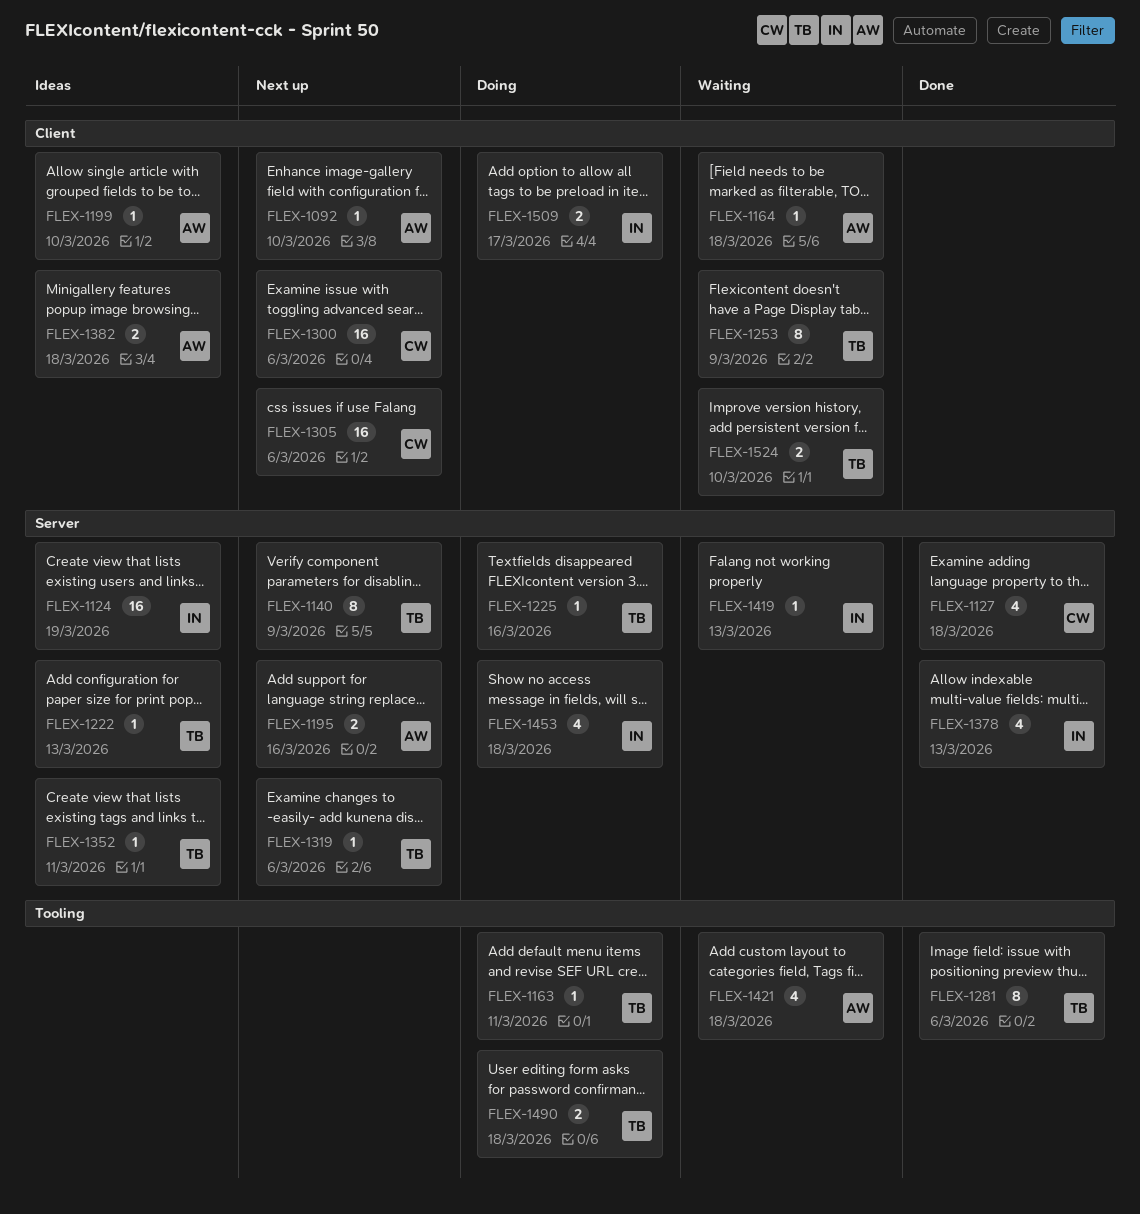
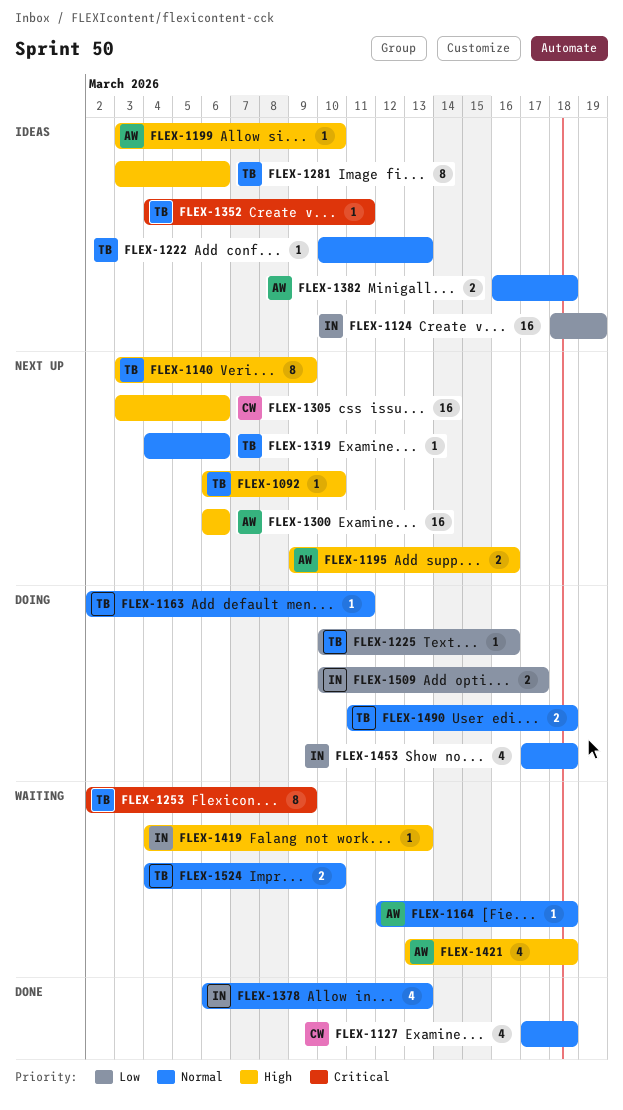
FLEX-1092, owner: AW -> TB
FLEX-1281, status: Done -> Ideas
FLEX-1300, owner: CW -> AW

